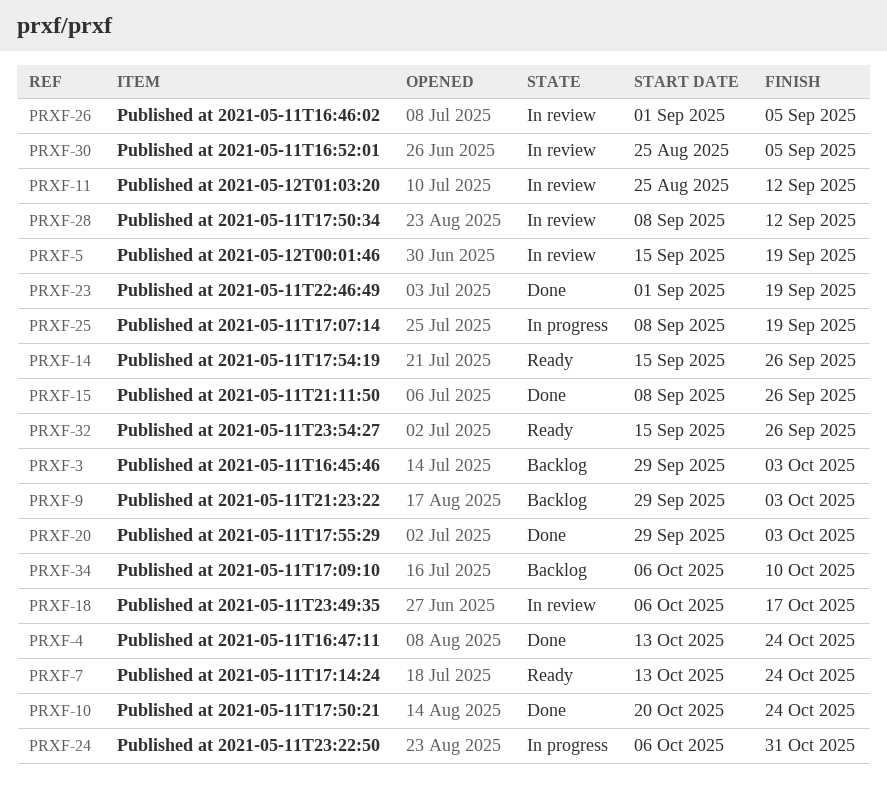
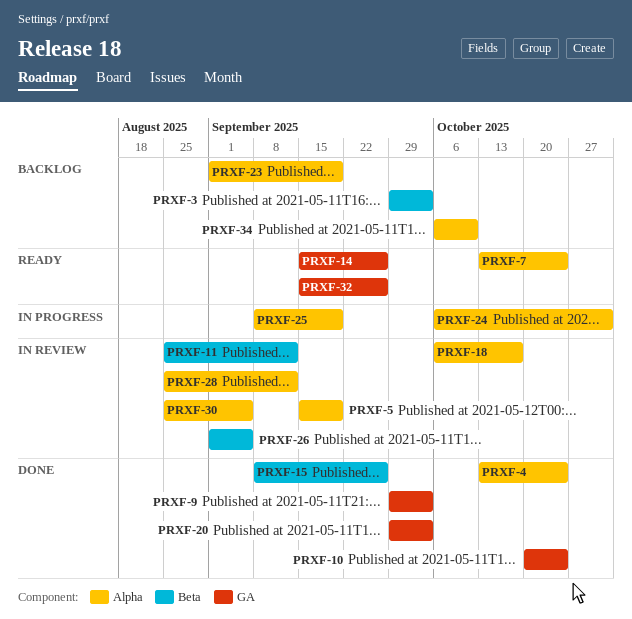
PRXF-9, status: Backlog -> Done
PRXF-23, status: Done -> Backlog
PRXF-28, start: Sep 8 -> Aug 25

